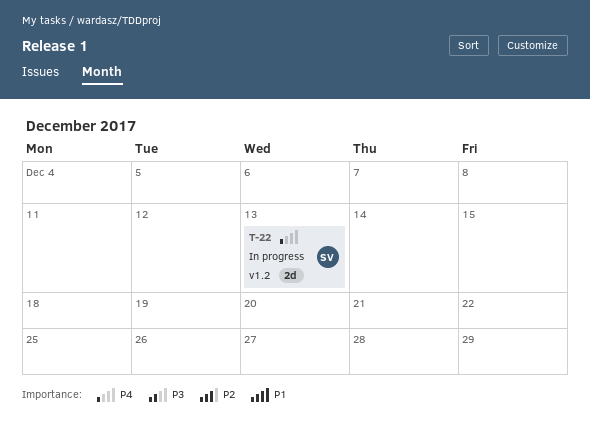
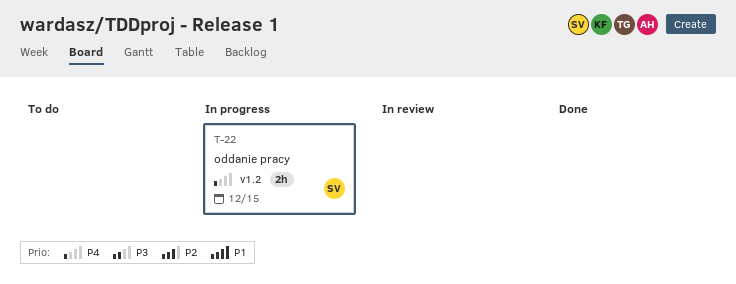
T-22, estimate: 2d -> 2h
T-22, due: Dec 13 -> Dec 15

